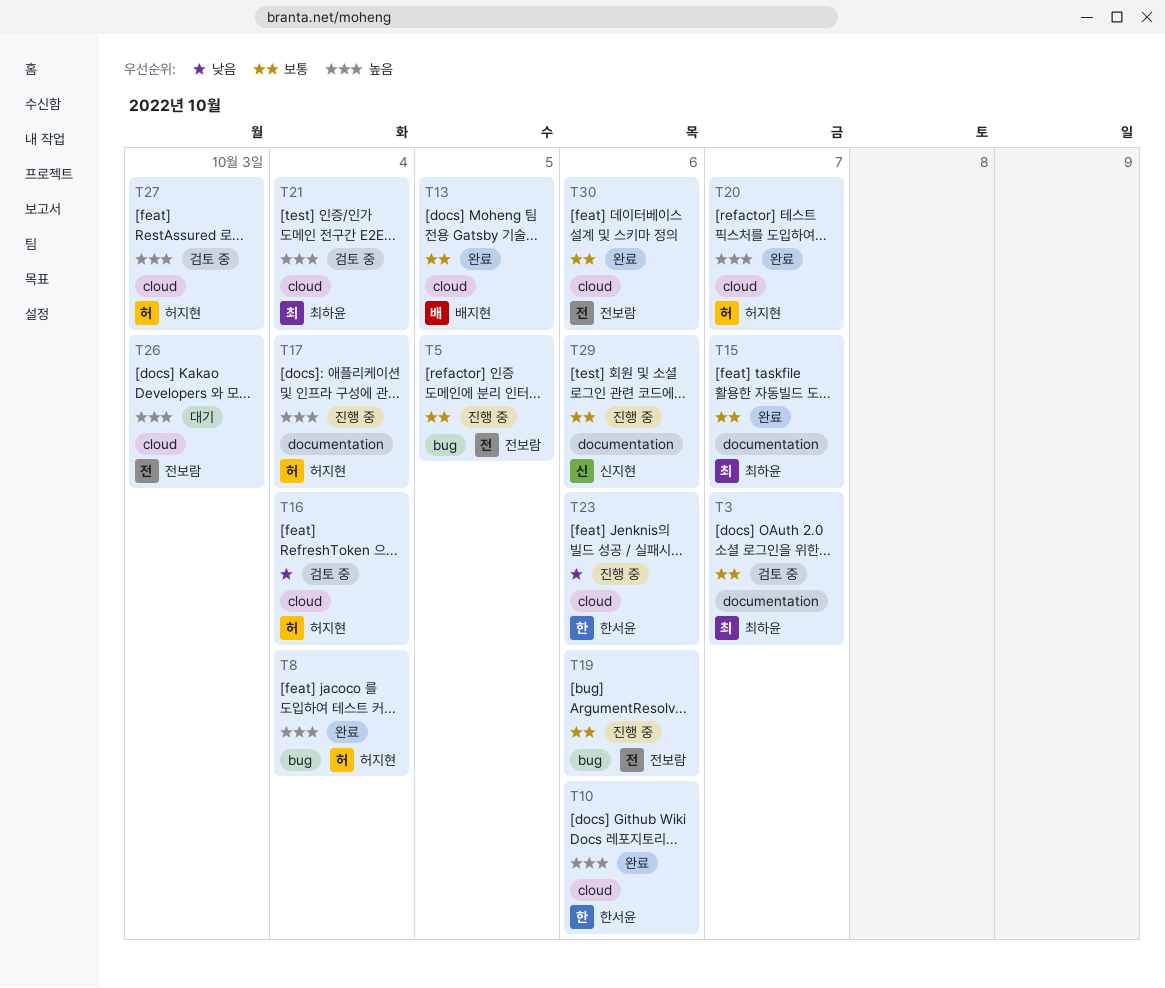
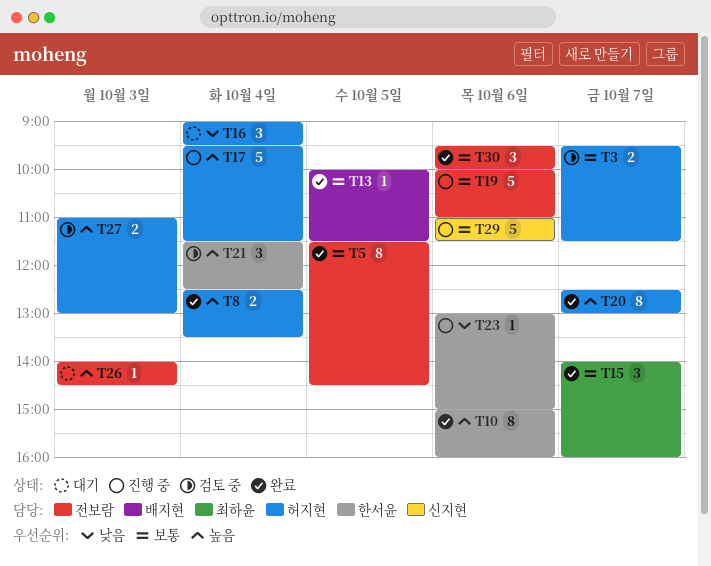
T3, owner: 최하윤 -> 허지현
T5, status: 진행 중 -> 완료
T16, status: 검토 중 -> 대기
T21, owner: 최하윤 -> 한서윤

